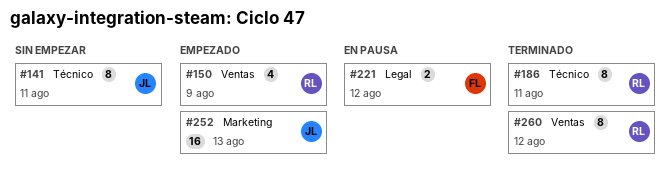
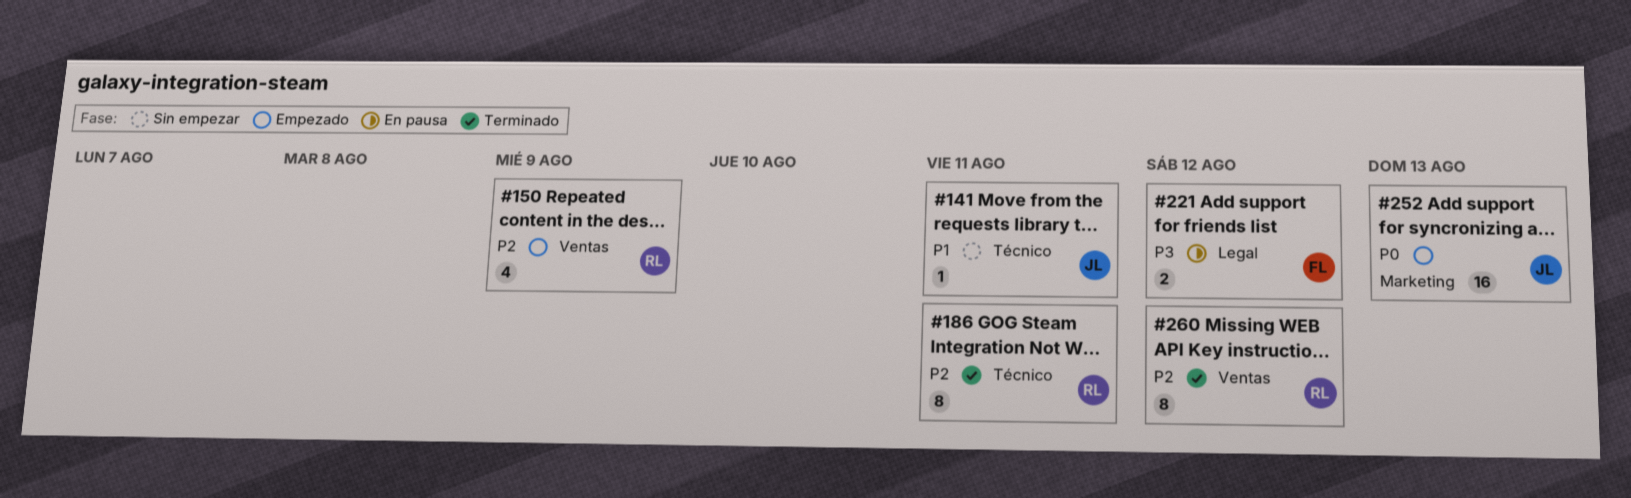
#141, estimate: 8 -> 1

